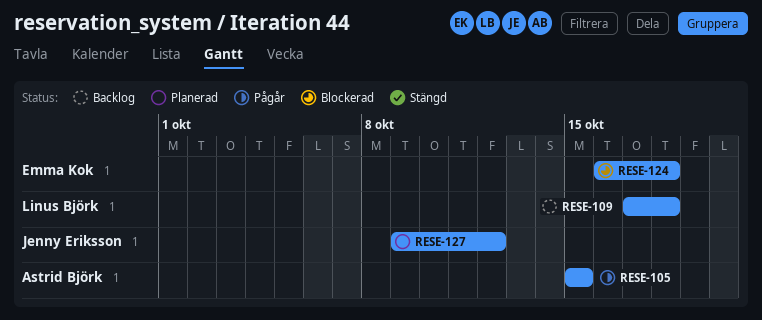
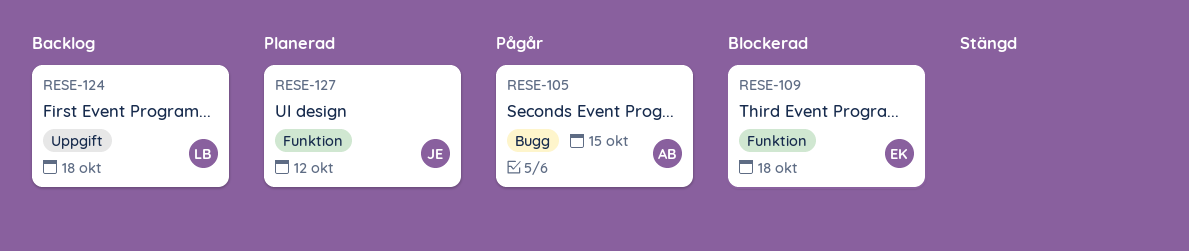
RESE-109, status: Backlog -> Blockerad
RESE-109, owner: Linus Björk -> Emma Kok
RESE-124, status: Blockerad -> Backlog
RESE-124, owner: Emma Kok -> Linus Björk

